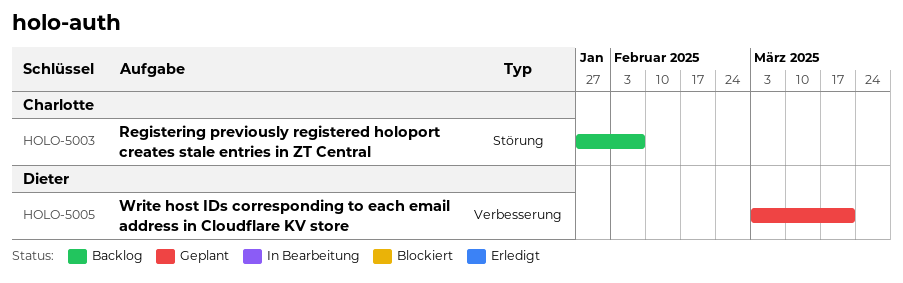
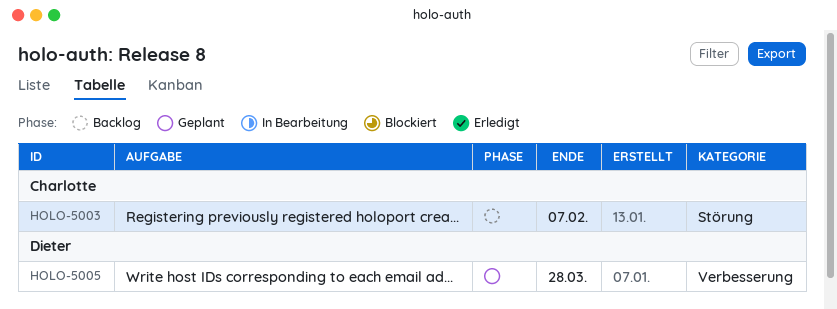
HOLO-5005, due: Mar 21 -> Mar 28

